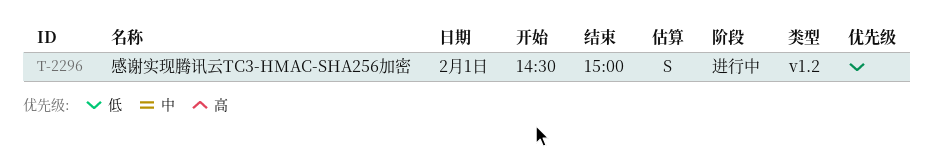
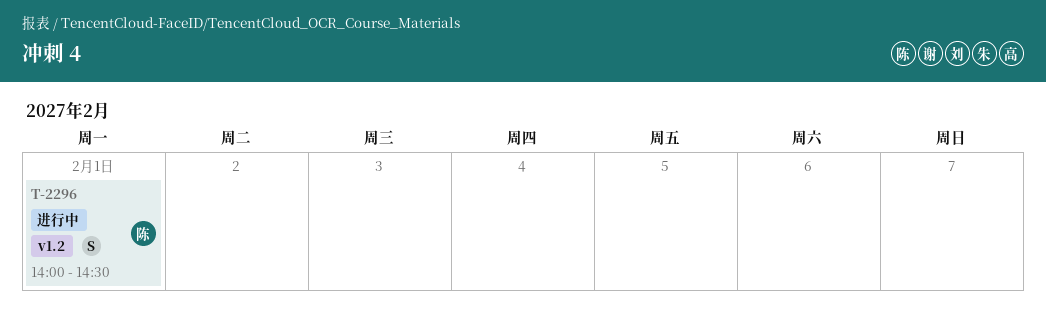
T-2296, begins: 14:30 -> 14:00
T-2296, ends: 15:00 -> 14:30

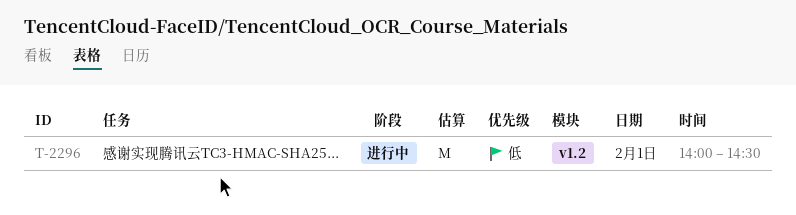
T-2296, estimate: S -> M

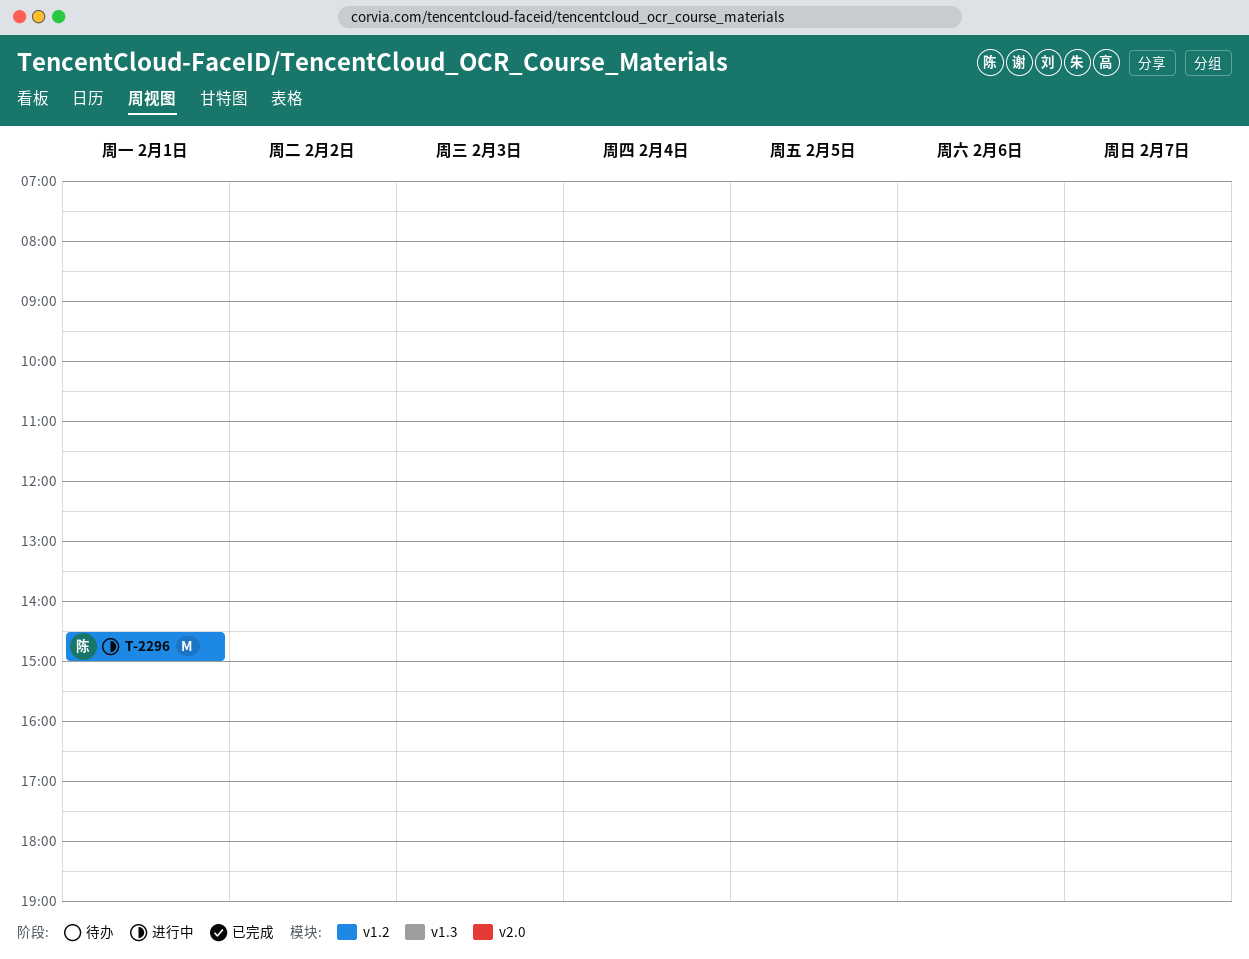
T-2296, begins: 14:00 -> 14:30
T-2296, ends: 14:30 -> 15:00

